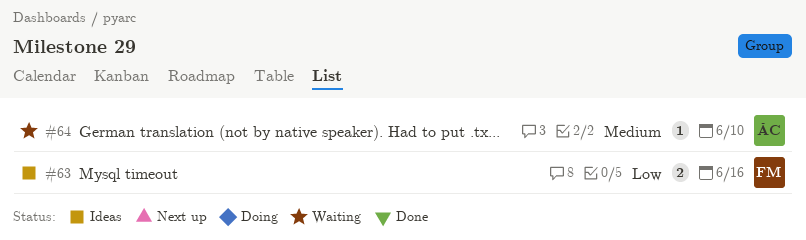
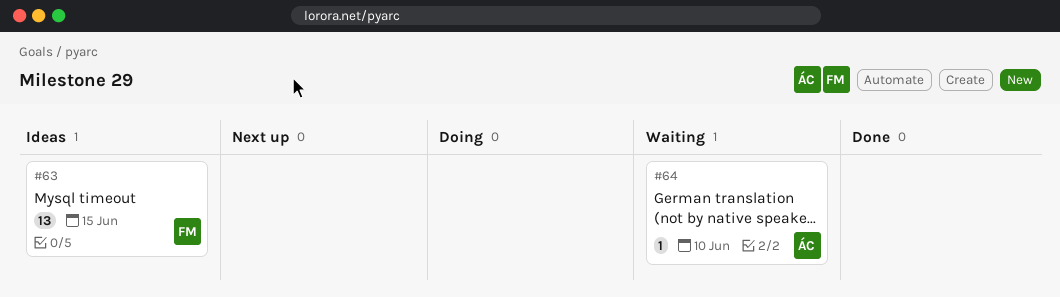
#63, estimate: 2 -> 13
#63, due: Jun 16 -> Jun 15

